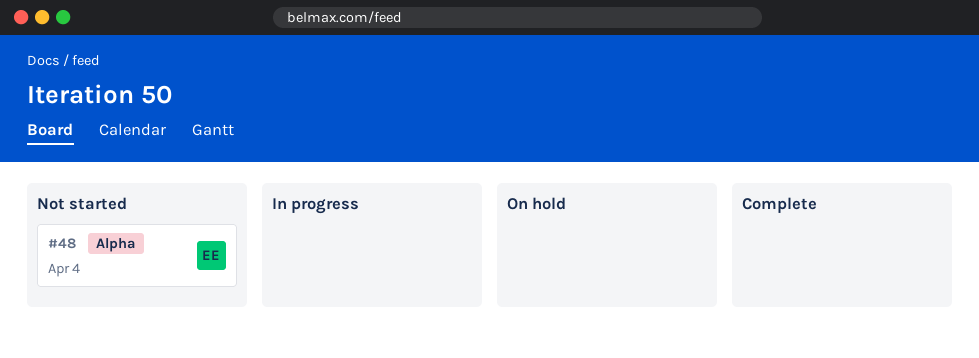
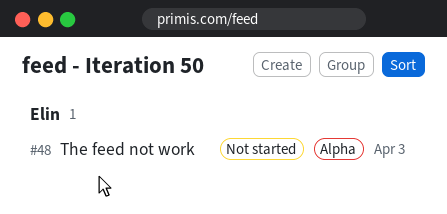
#48, due: Apr 4 -> Apr 3

